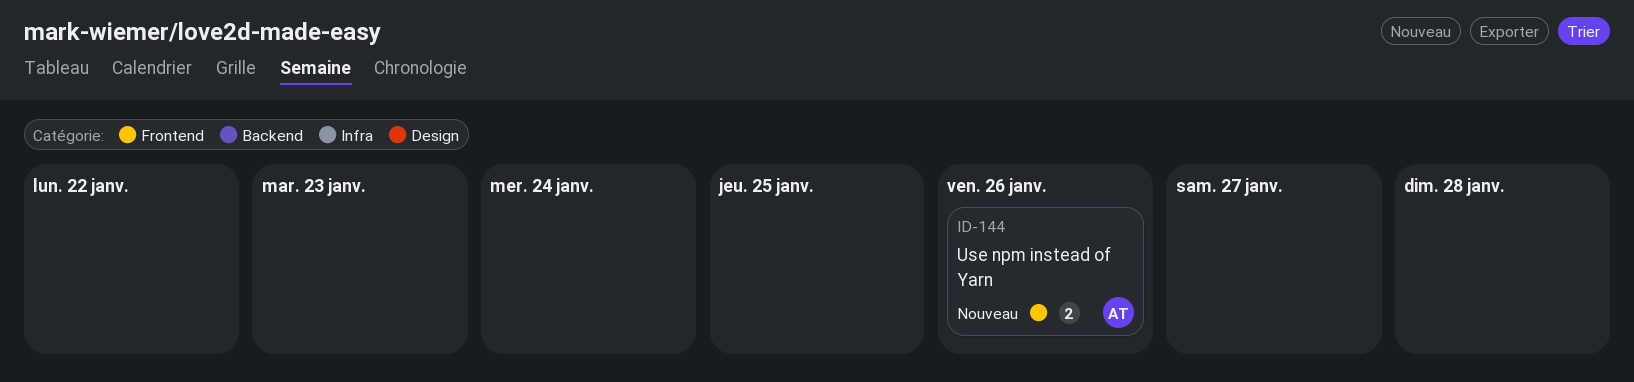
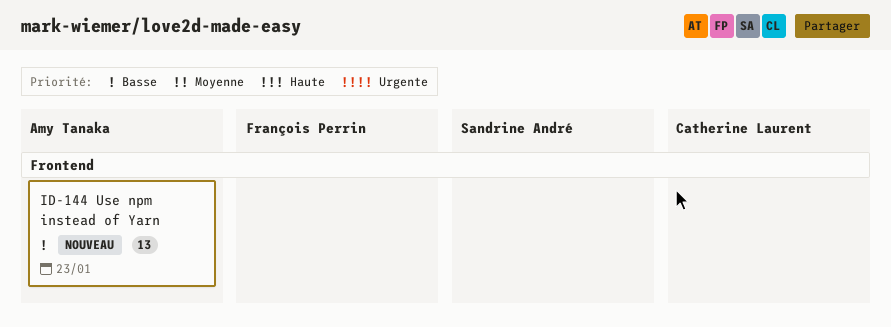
ID-144, estimate: 2 -> 13
ID-144, due: Jan 26 -> Jan 23

